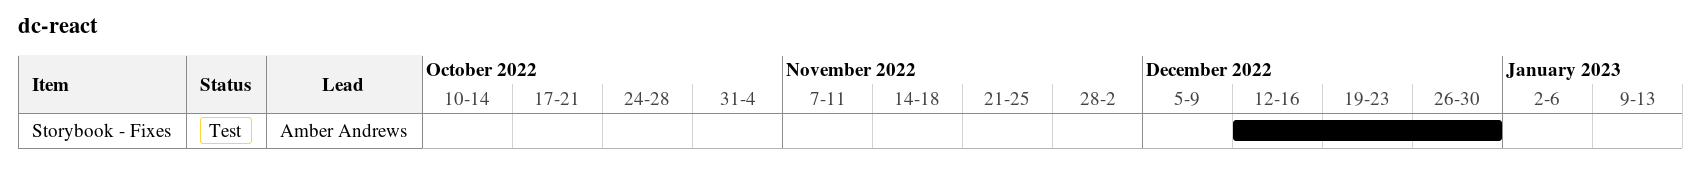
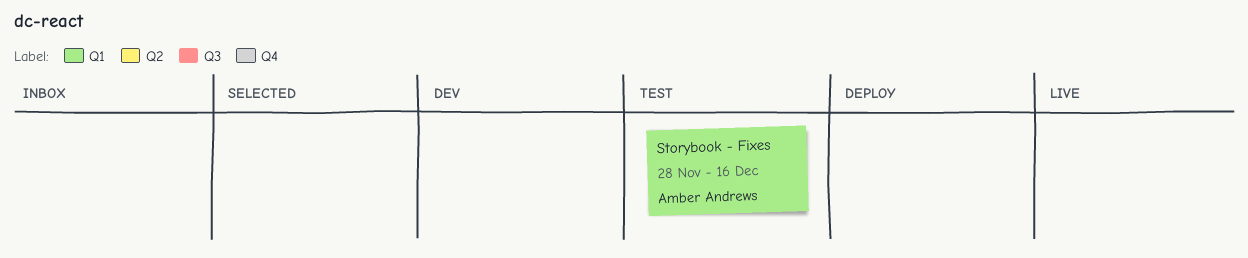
Storybook - Fixes, start: Dec 12 -> Nov 28
Storybook - Fixes, due: Dec 30 -> Dec 16

